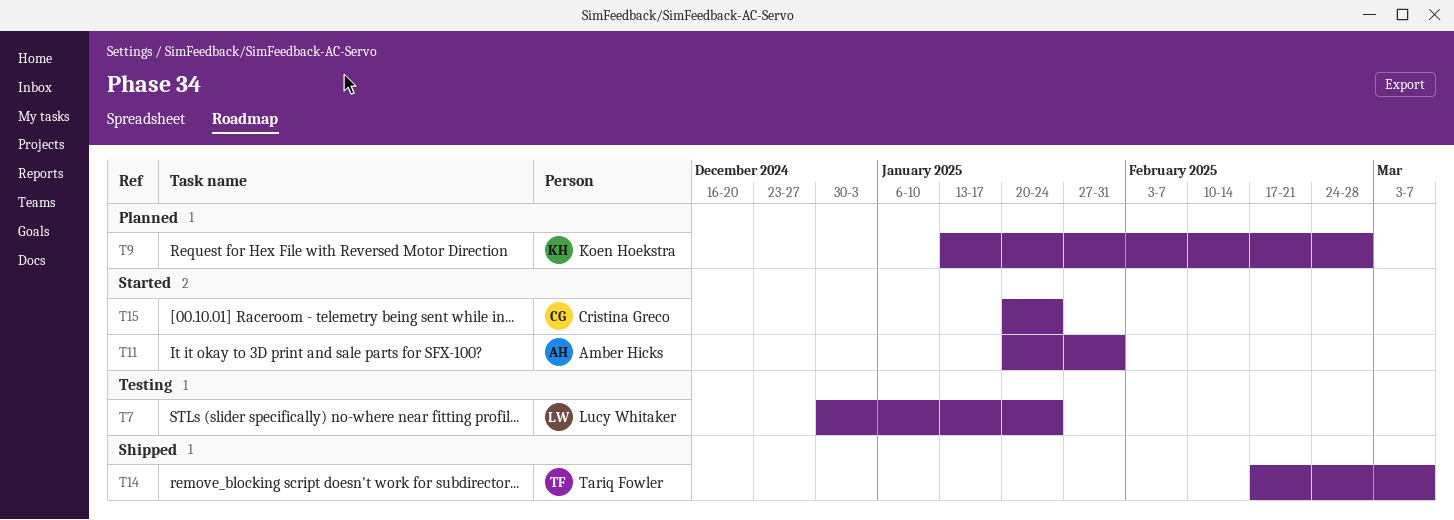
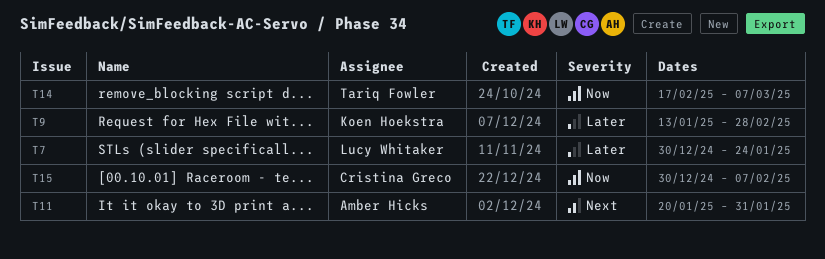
T15, start: Jan 20 -> Dec 30
T15, due: Jan 24 -> Feb 7

